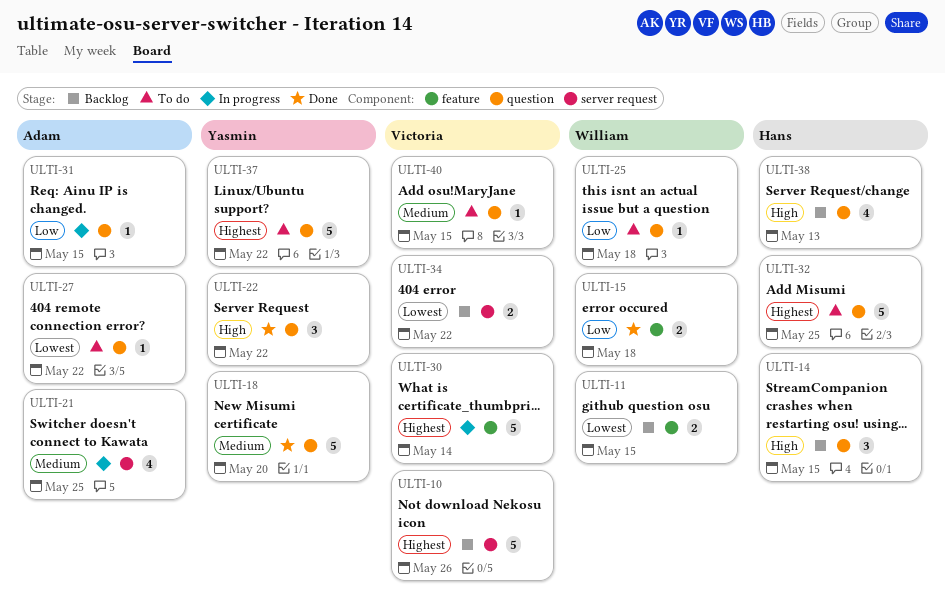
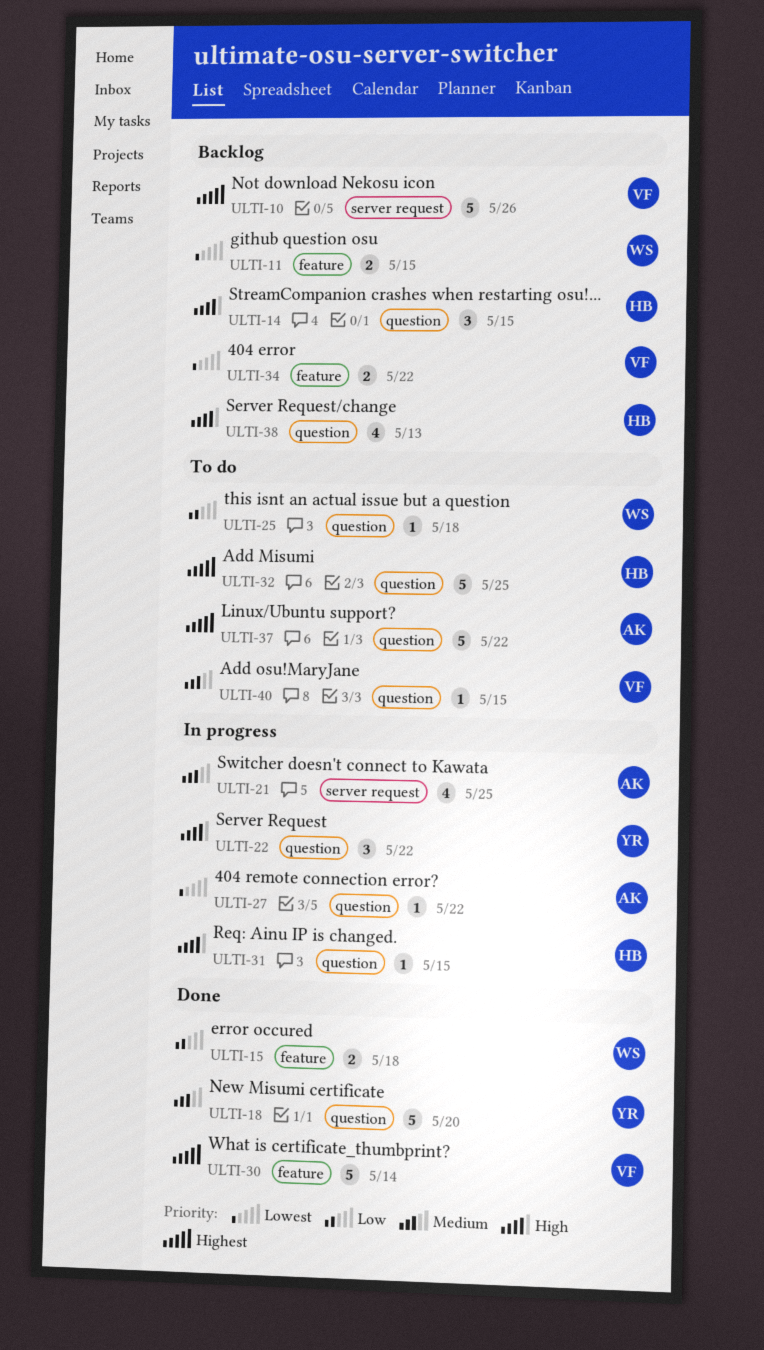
ULTI-22, status: Done -> In progress
ULTI-27, status: To do -> In progress
ULTI-30, status: In progress -> Done
ULTI-31, owner: Adam -> Hans
ULTI-31, priority: Low -> High
ULTI-34, label: server request -> feature
ULTI-37, owner: Yasmin -> Adam

